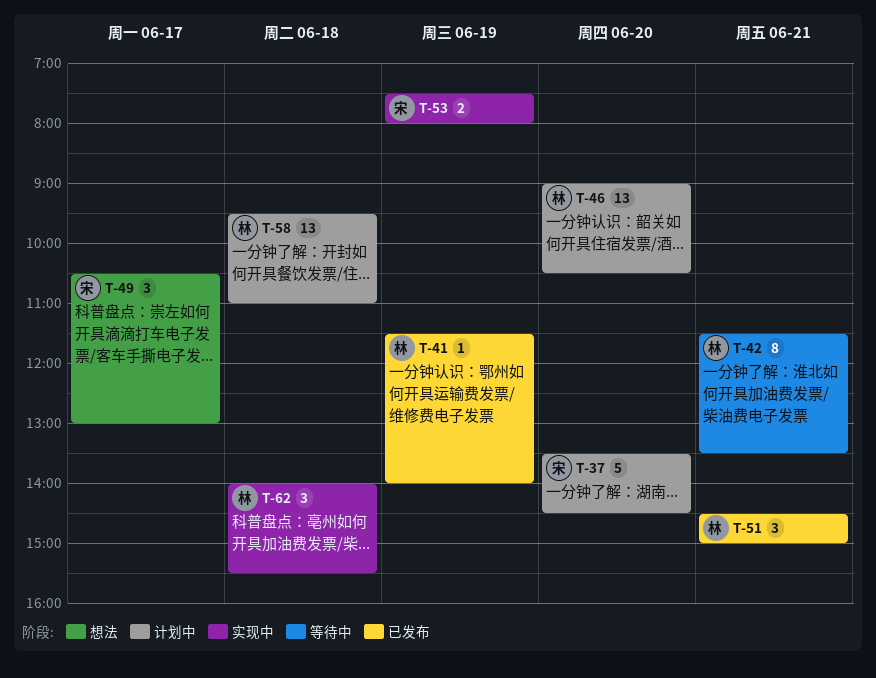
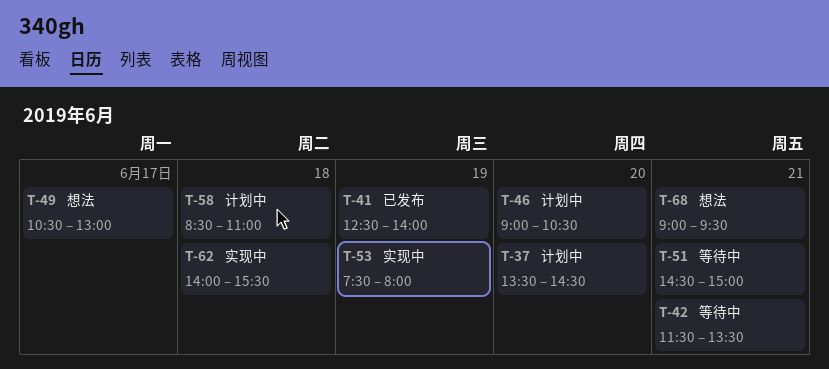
T-41, begins: 11:30 -> 12:30
T-51, status: 已发布 -> 等待中
T-58, begins: 09:30 -> 08:30
T-68: none -> present

